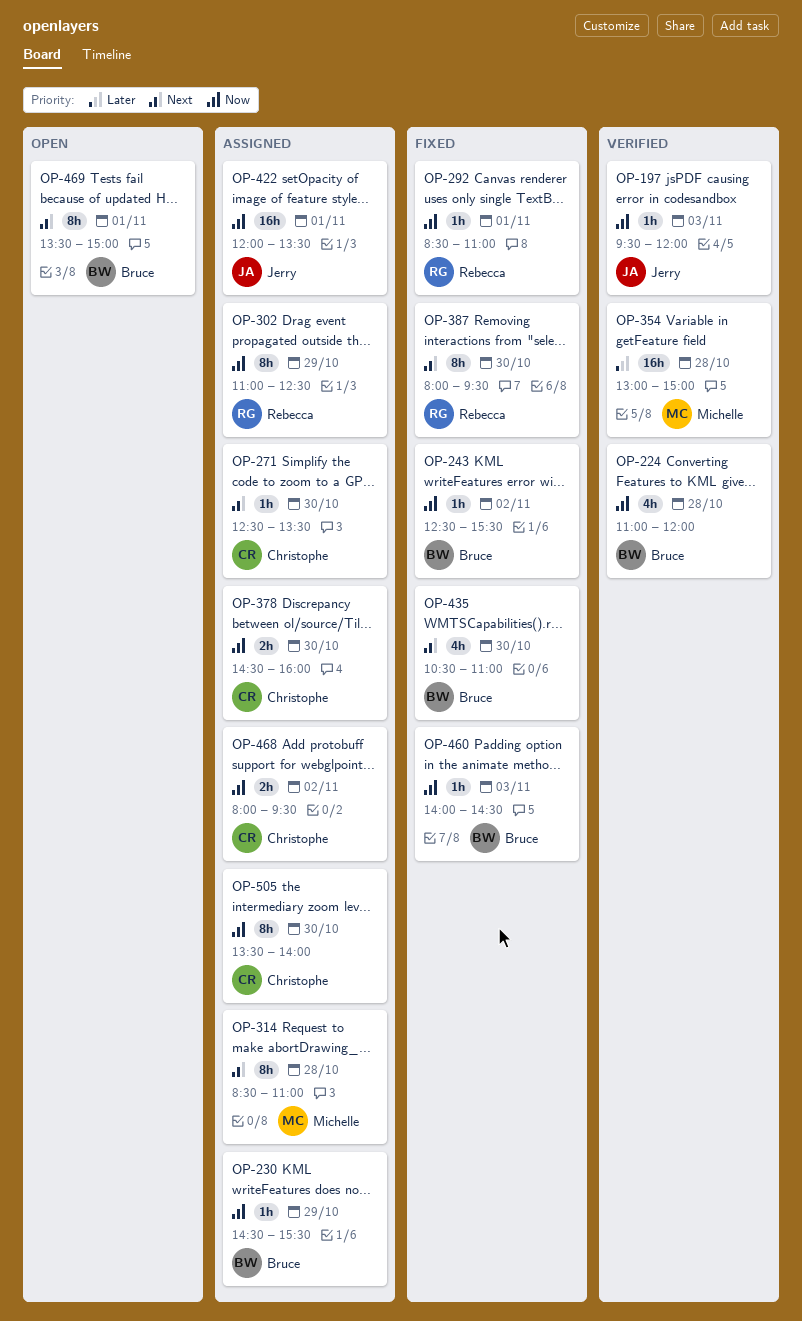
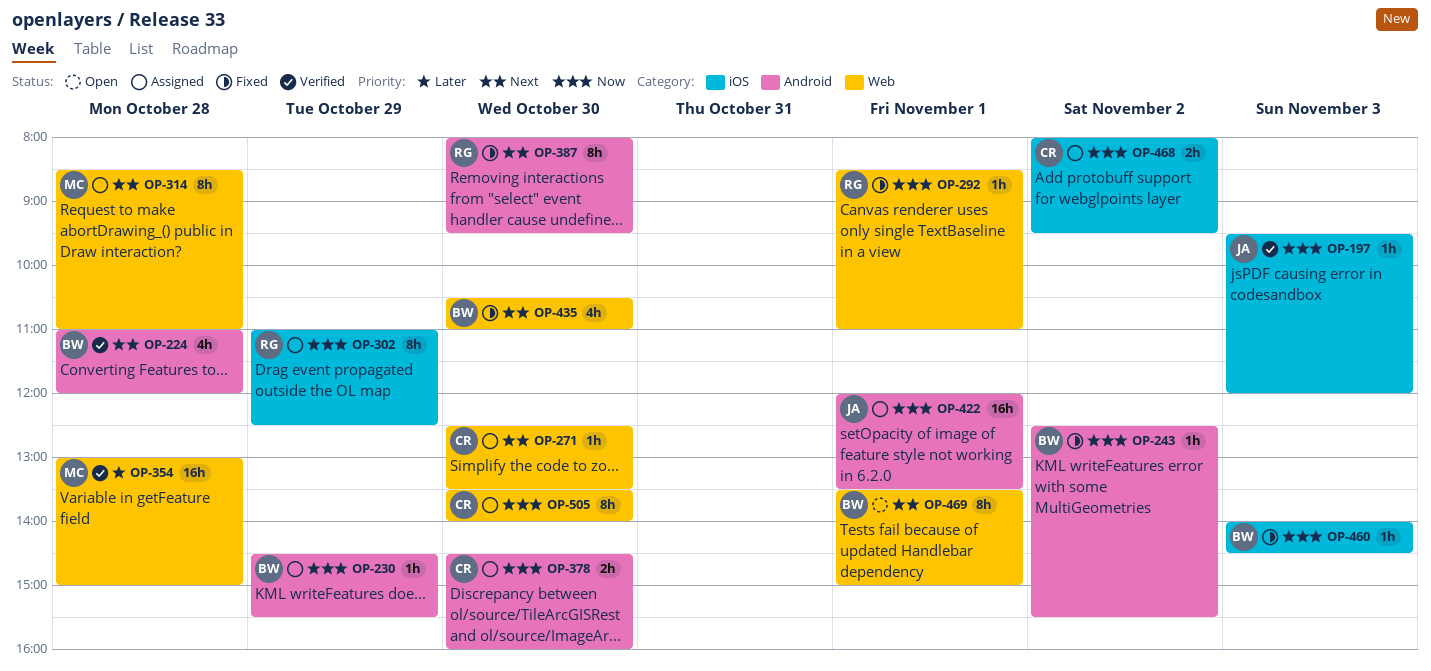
OP-224, priority: Now -> Next

